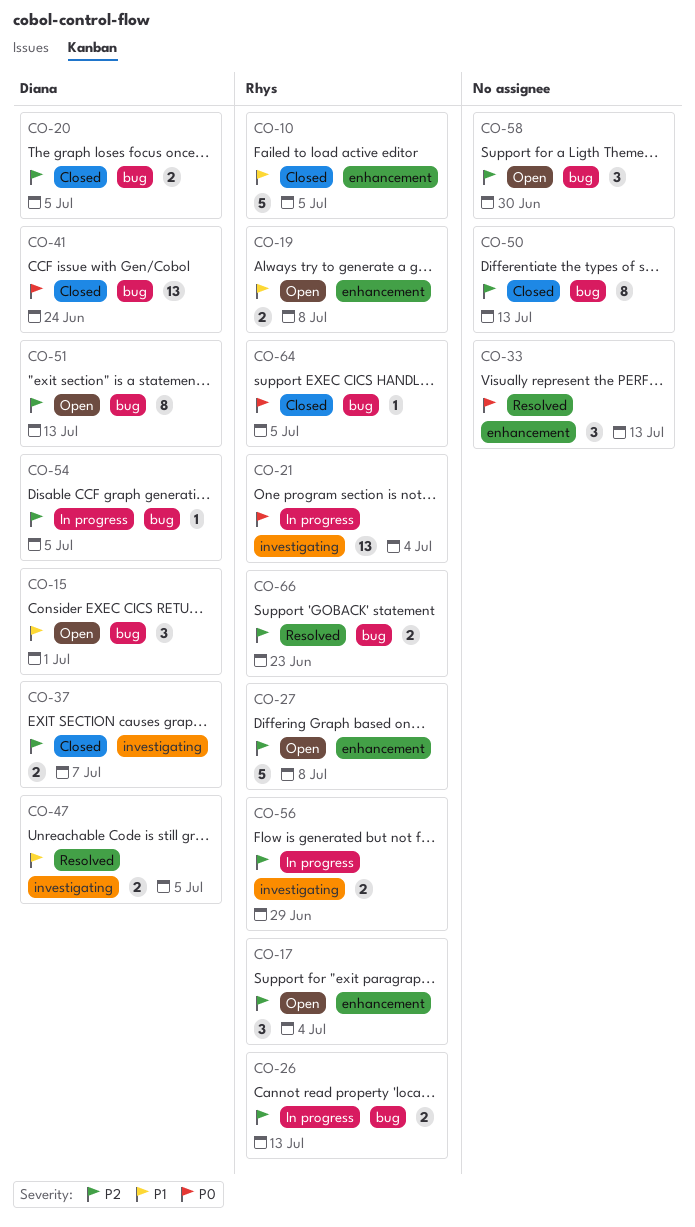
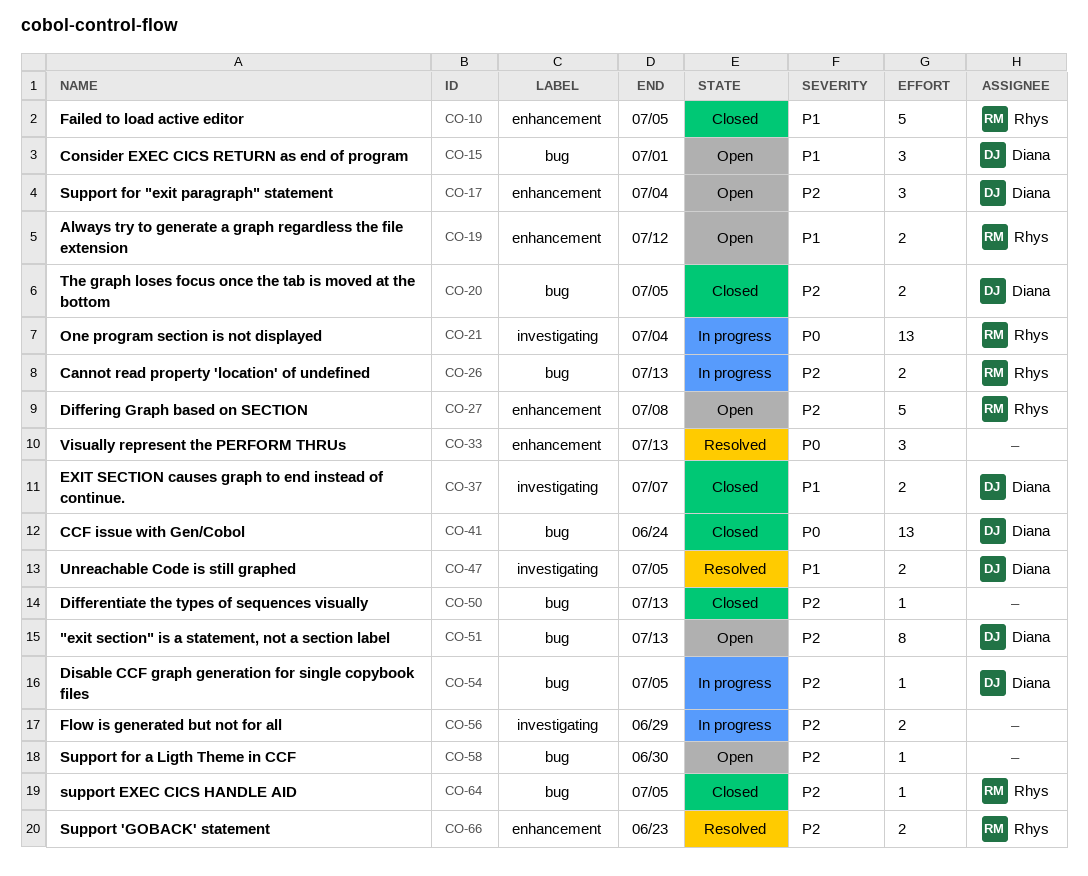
CO-17, owner: Rhys -> Diana
CO-19, due: Jul 8 -> Jul 12
CO-37, priority: P2 -> P1
CO-50, estimate: 8 -> 1
CO-56, owner: Rhys -> none
CO-58, estimate: 3 -> 1
CO-64, priority: P0 -> P2
CO-66, label: bug -> enhancement

